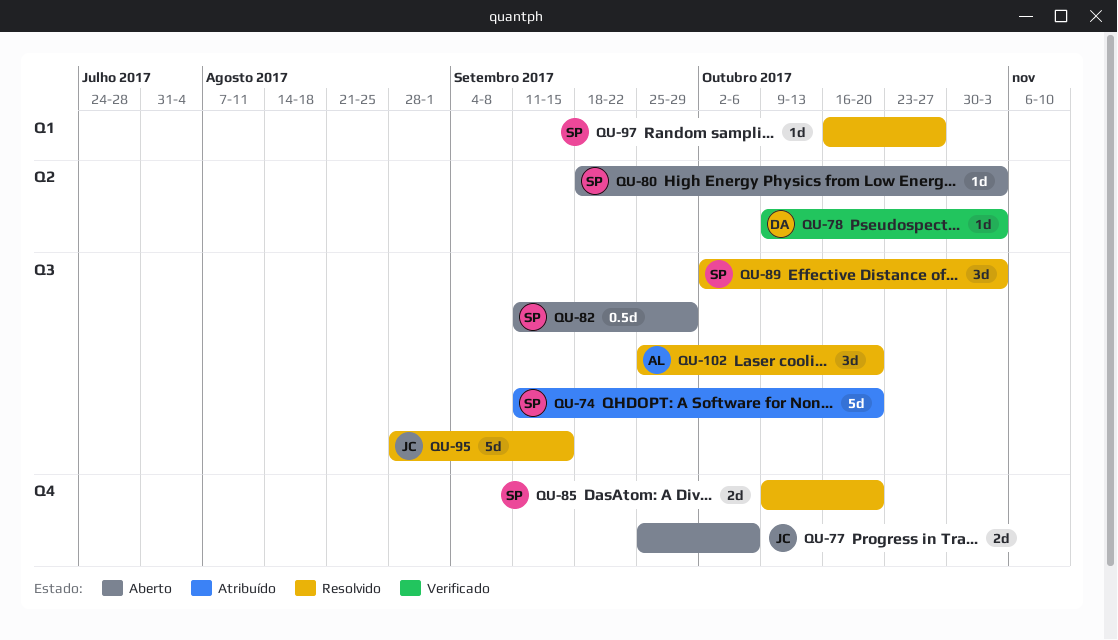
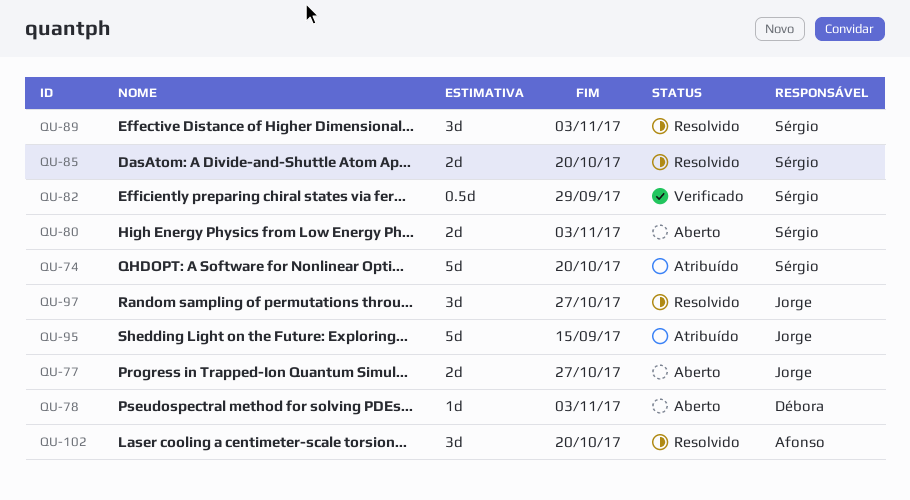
QU-77, due: Oct 6 -> Oct 27
QU-78, status: Verificado -> Aberto
QU-80, estimate: 1d -> 2d
QU-82, status: Aberto -> Verificado
QU-95, status: Resolvido -> Atribuído
QU-97, owner: Sérgio -> Jorge
QU-97, estimate: 1d -> 3d

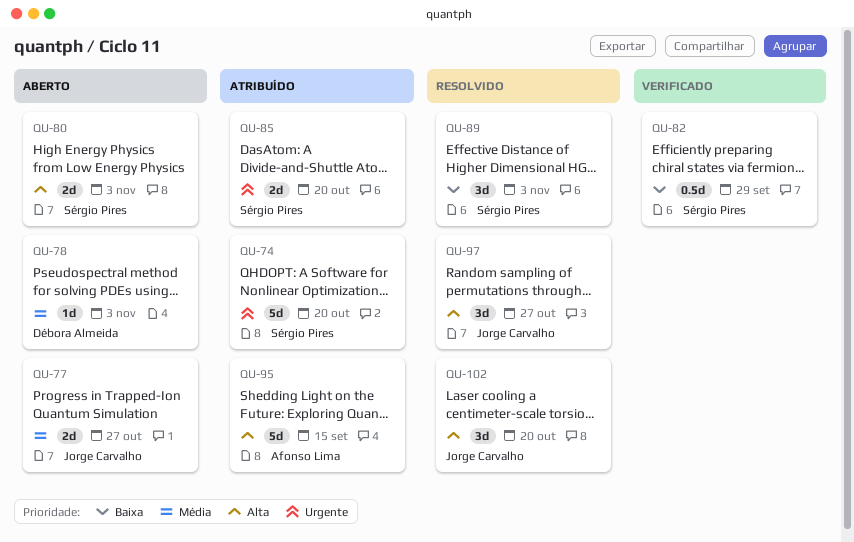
QU-85, status: Resolvido -> Atribuído
QU-95, owner: Jorge Carvalho -> Afonso Lima
QU-102, owner: Afonso Lima -> Jorge Carvalho

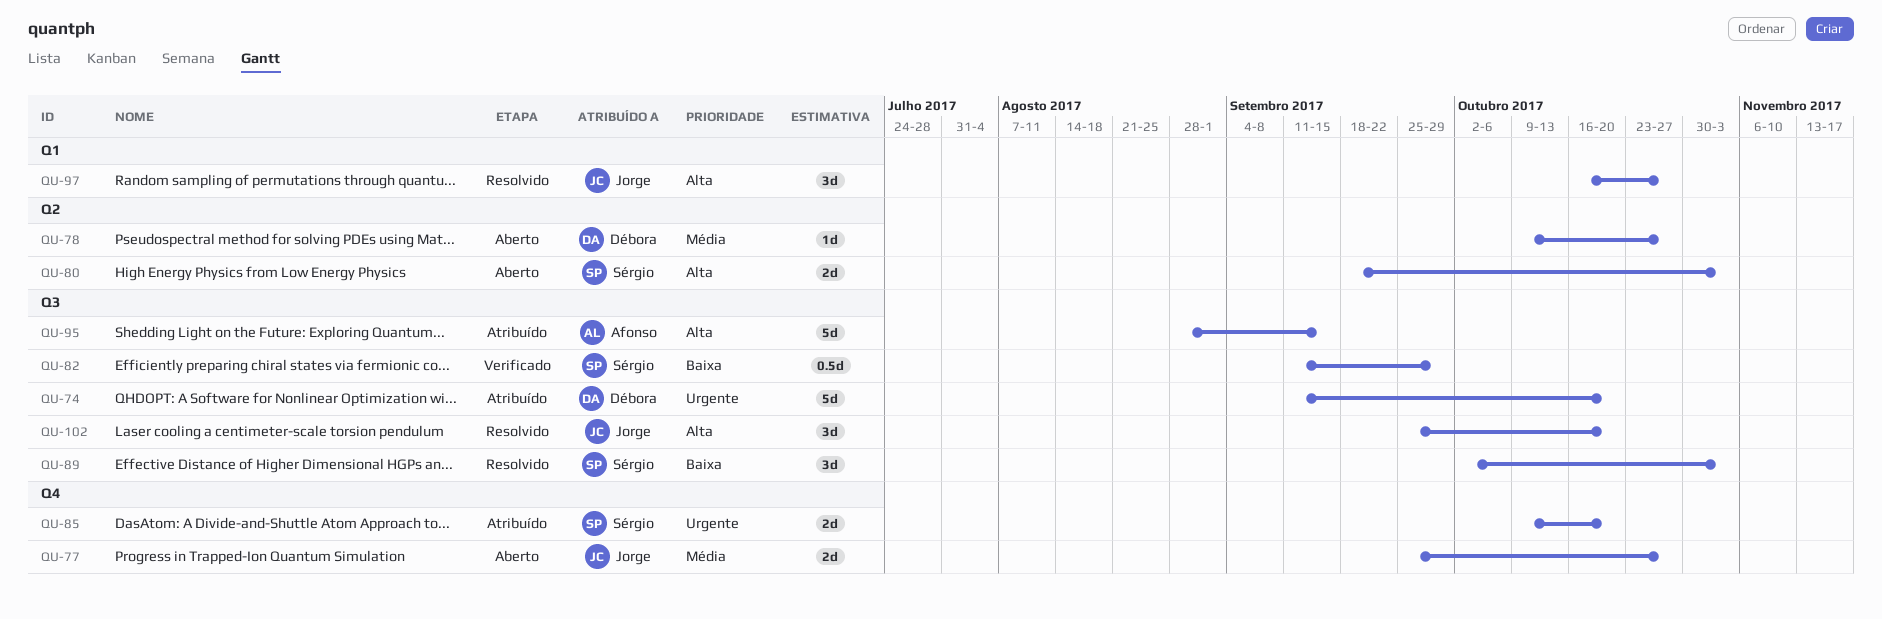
QU-74, owner: Sérgio Pires -> Débora Almeida
QU-78, due: Nov 3 -> Oct 27

